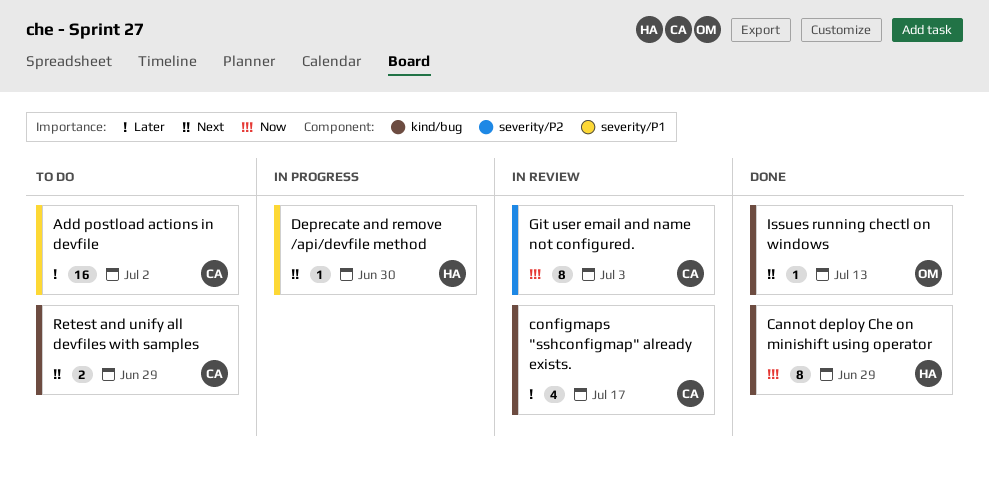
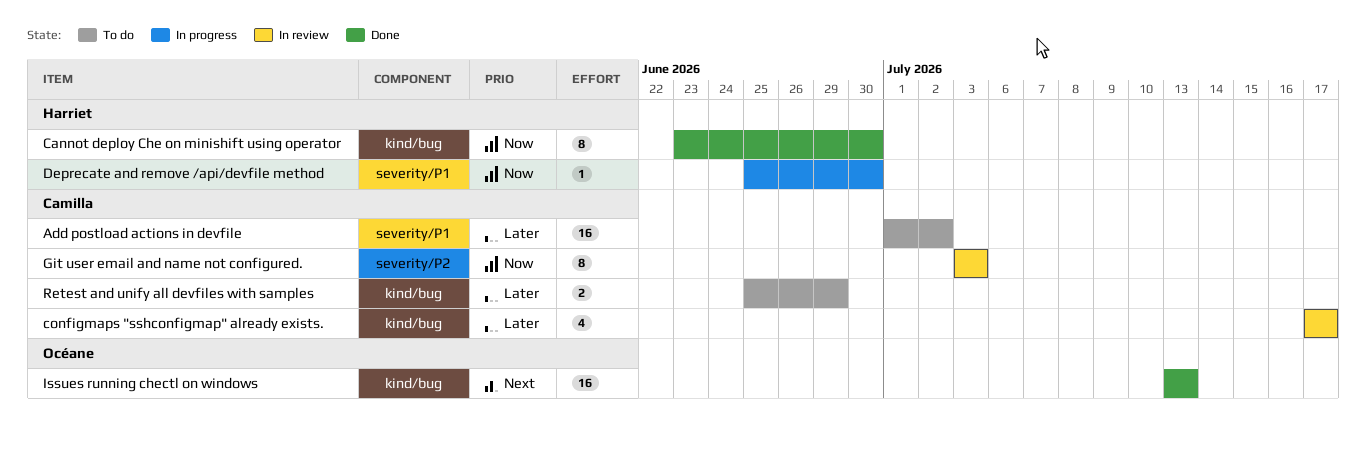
Cannot deploy Che on minishift using operator, due: Jun 29 -> Jun 30
Deprecate and remove /api/devfile method, priority: Next -> Now
Issues running chectl on windows, estimate: 1 -> 16
Retest and unify all devfiles with samples, priority: Next -> Later

